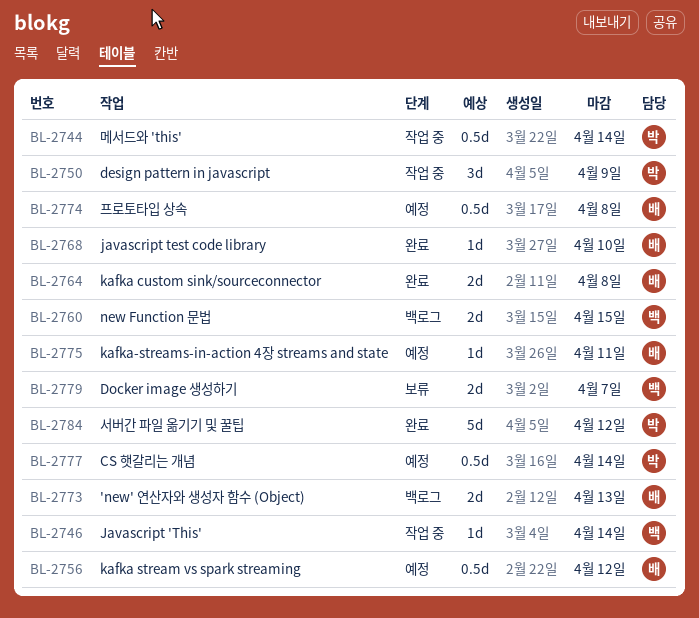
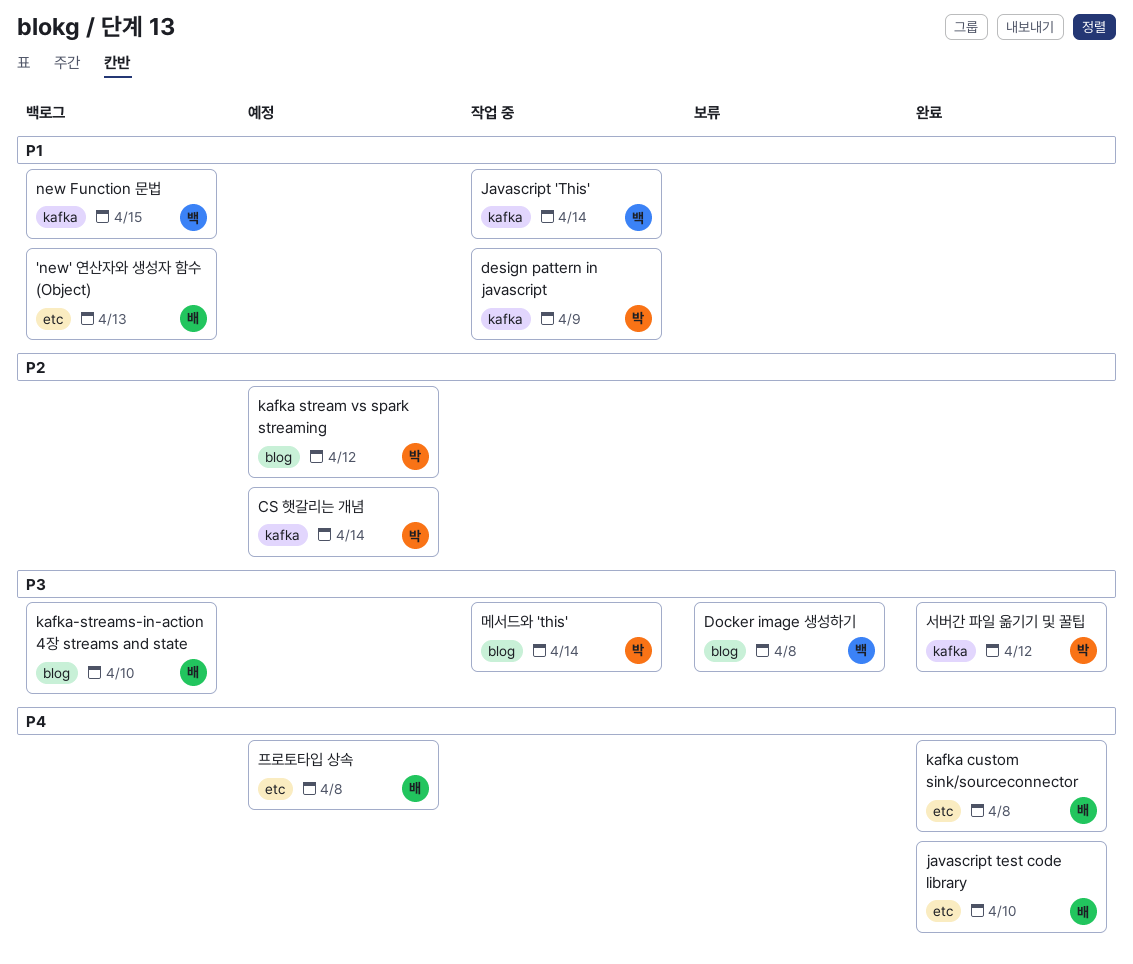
Docker image 생성하기, due: Apr 7 -> Apr 8
kafka stream vs spark streaming, owner: 배 -> 박
kafka-streams-in-action 4장 streams and state, status: 예정 -> 백로그
kafka-streams-in-action 4장 streams and state, due: Apr 11 -> Apr 10

